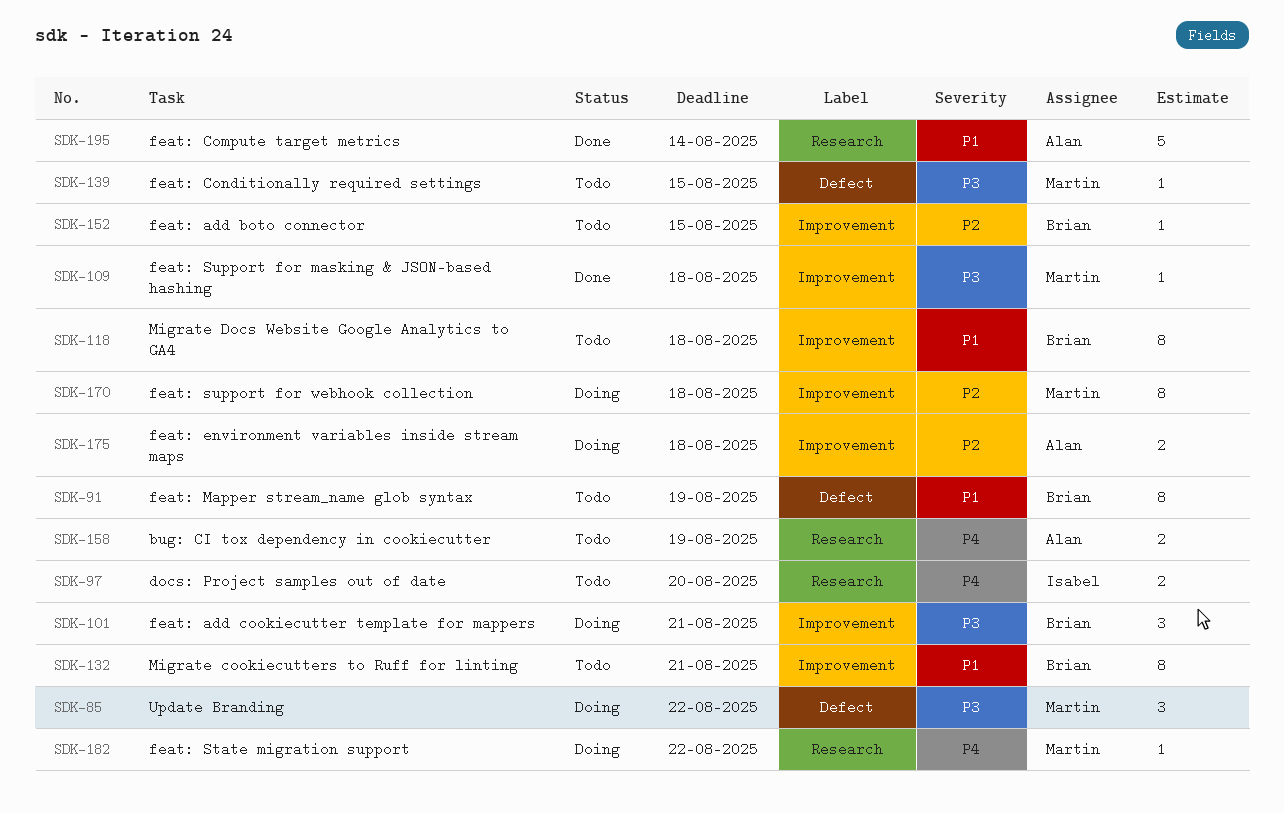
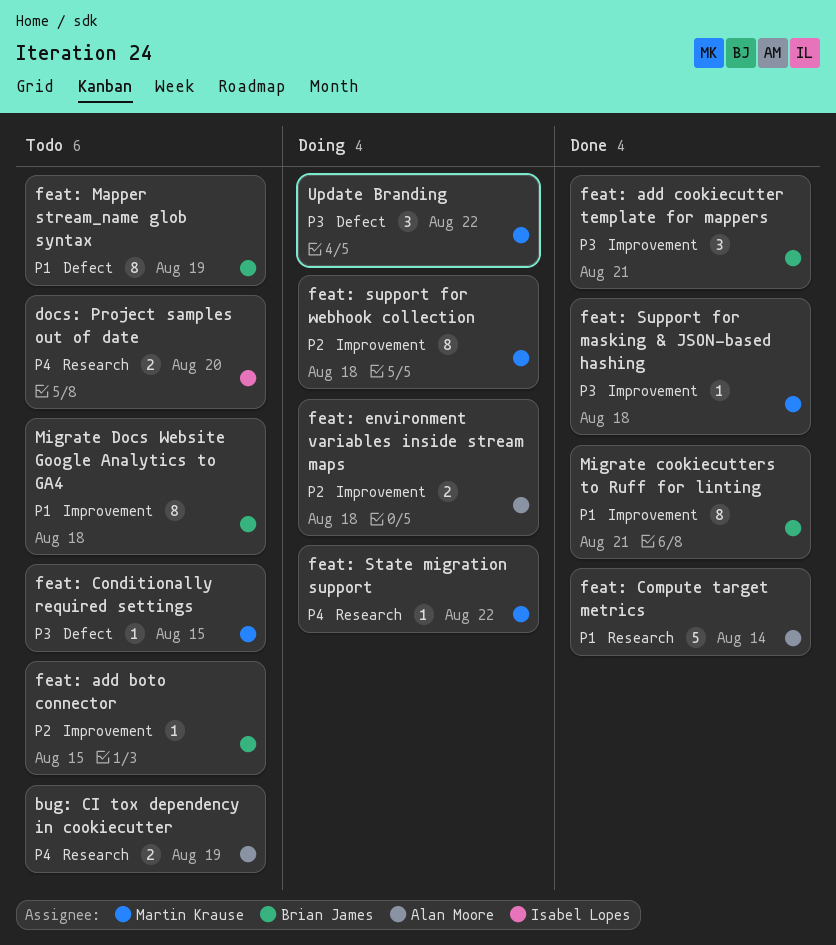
feat: add cookiecutter template for mappers, status: Doing -> Done
Migrate cookiecutters to Ruff for linting, status: Todo -> Done

